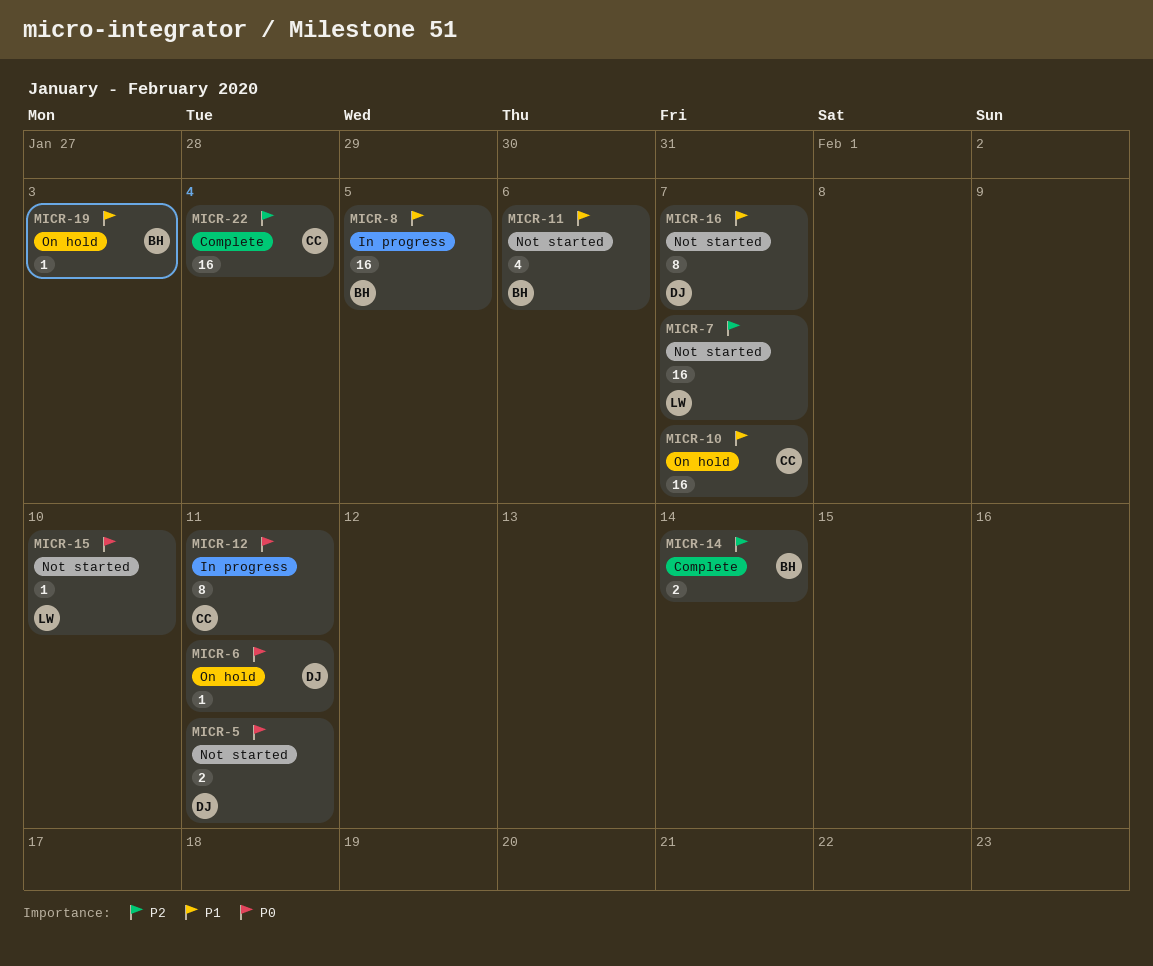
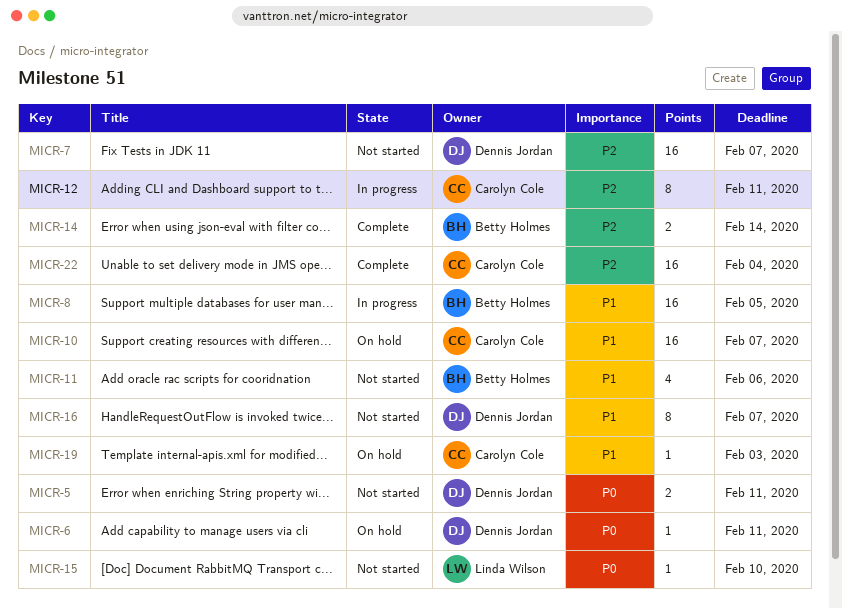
MICR-7, owner: Linda Wilson -> Dennis Jordan
MICR-12, priority: P0 -> P2
MICR-19, owner: Betty Holmes -> Carolyn Cole

